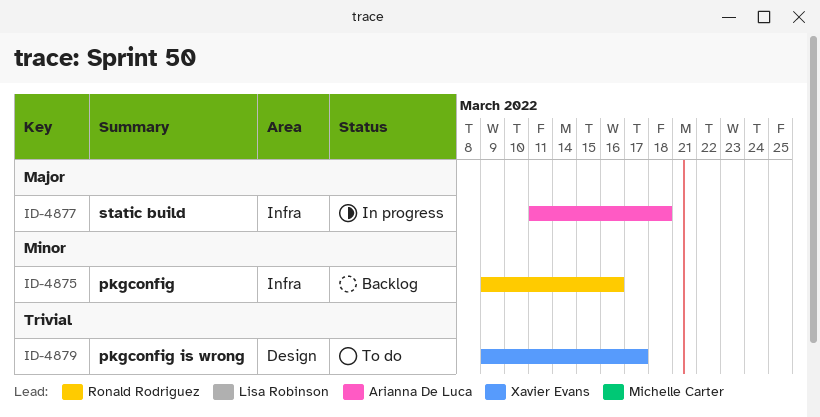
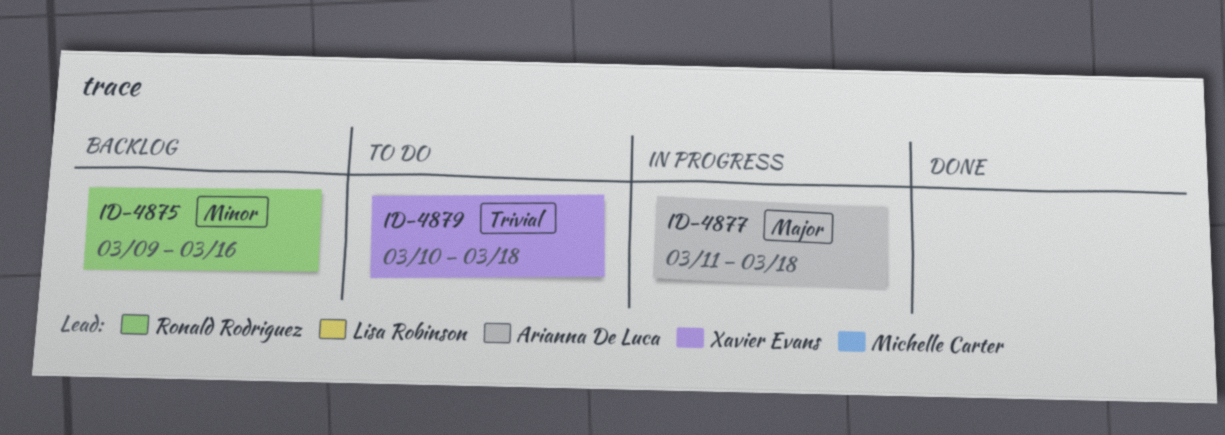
ID-4879, start: Mar 9 -> Mar 10
ID-4879, due: Mar 17 -> Mar 18

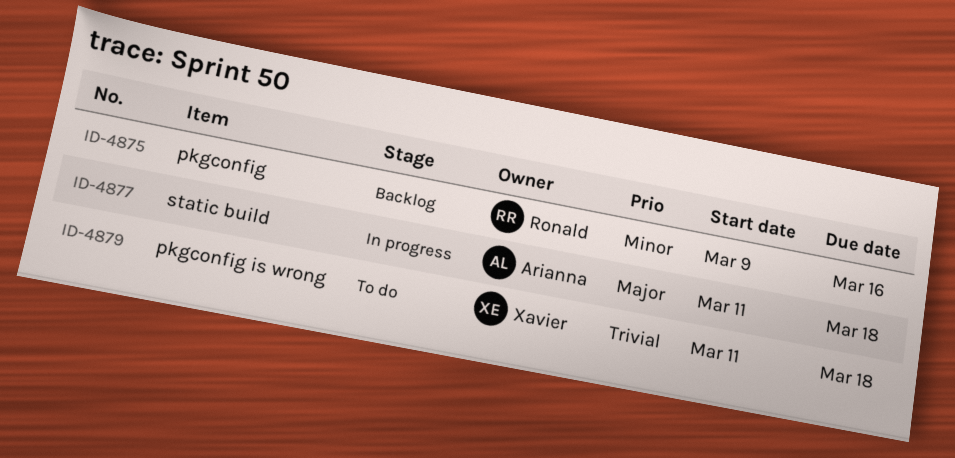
ID-4879, start: Mar 10 -> Mar 11

